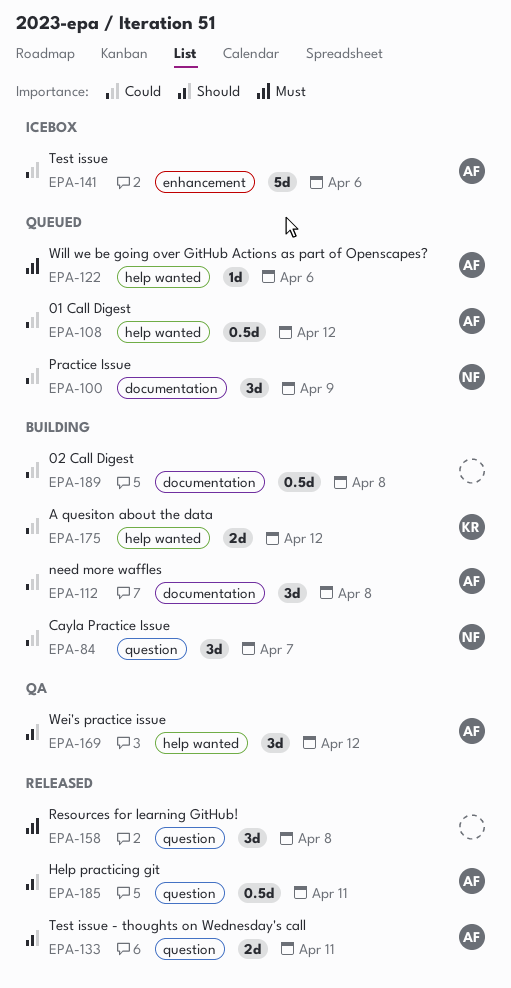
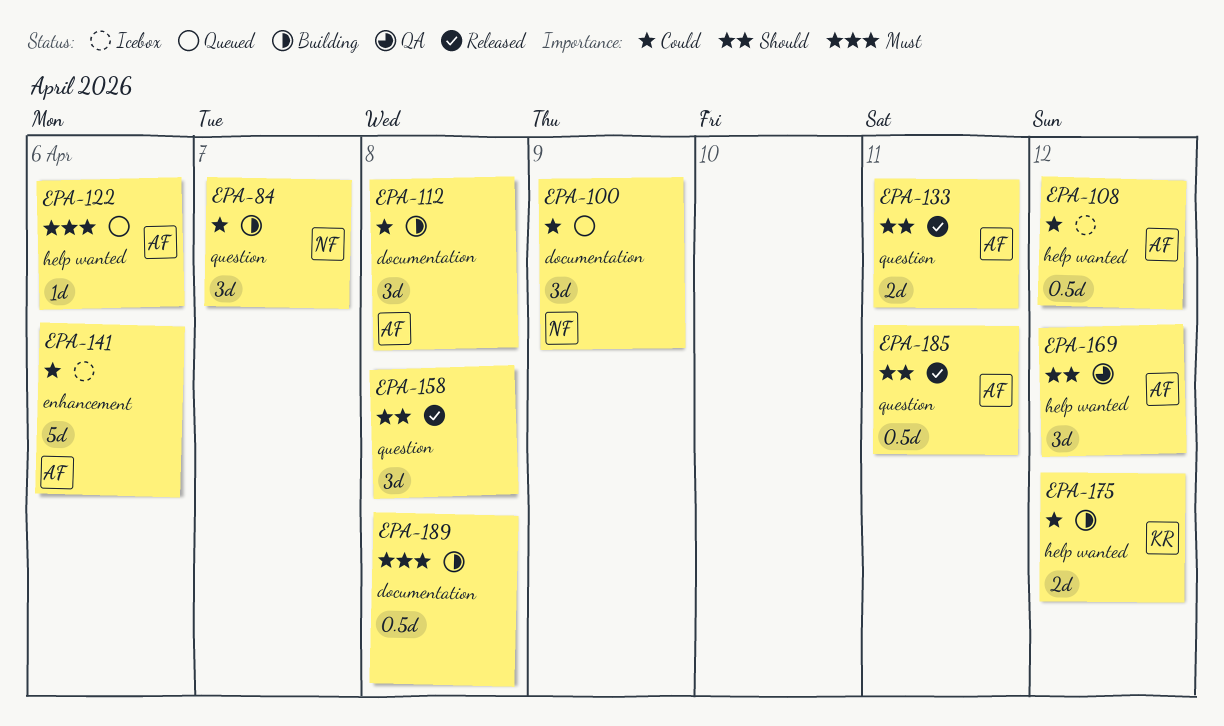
EPA-108, status: Queued -> Icebox
EPA-158, priority: Must -> Should
EPA-189, priority: Could -> Must

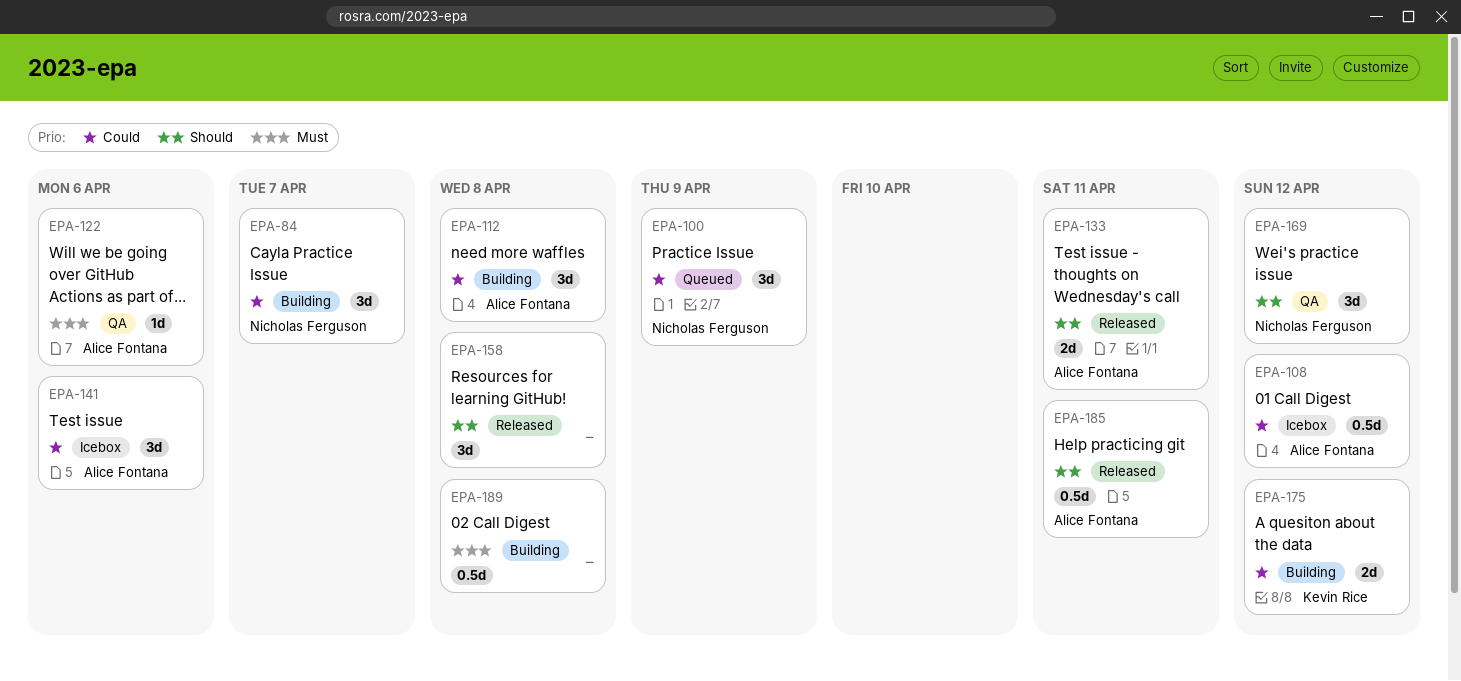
EPA-122, status: Queued -> QA
EPA-141, estimate: 5d -> 3d
EPA-169, owner: Alice Fontana -> Nicholas Ferguson

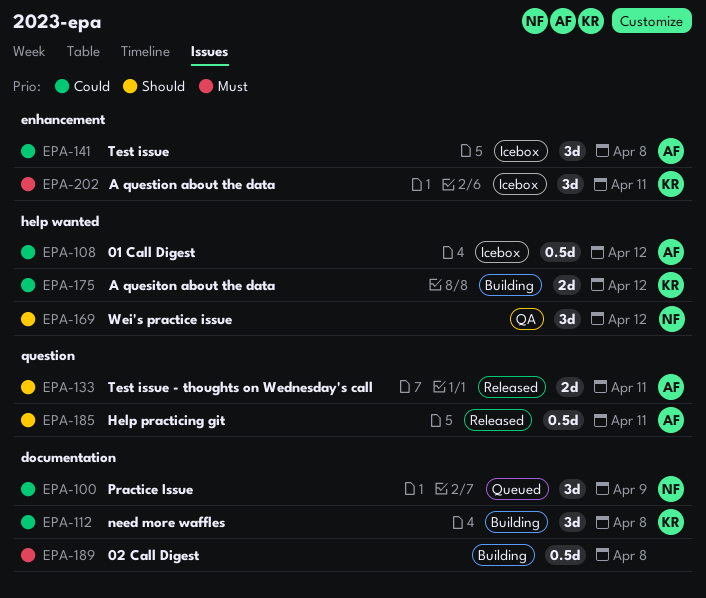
EPA-84: present -> none
EPA-112, owner: Alice Fontana -> Kevin Rice
EPA-122: present -> none
EPA-141, due: Apr 6 -> Apr 8
EPA-158: present -> none
EPA-202: none -> present

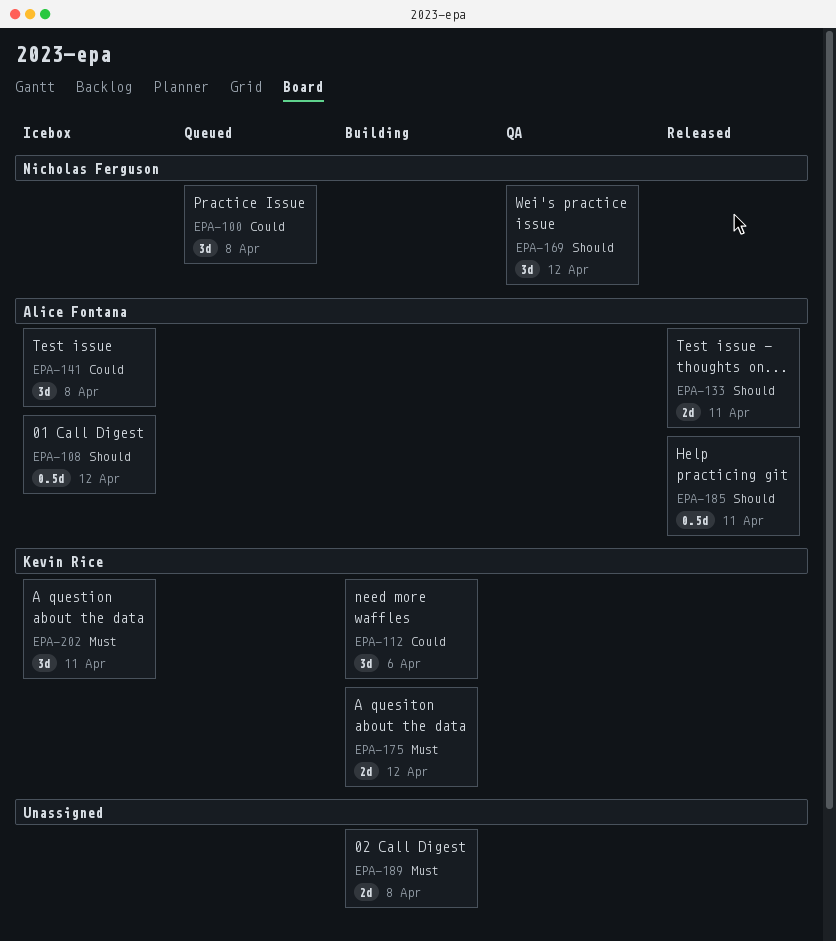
EPA-100, due: Apr 9 -> Apr 8
EPA-108, priority: Could -> Should
EPA-112, due: Apr 8 -> Apr 6
EPA-175, priority: Could -> Must
EPA-189, estimate: 0.5d -> 2d

